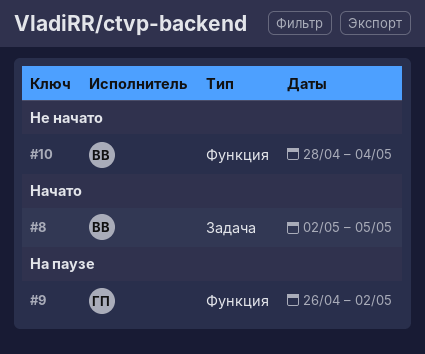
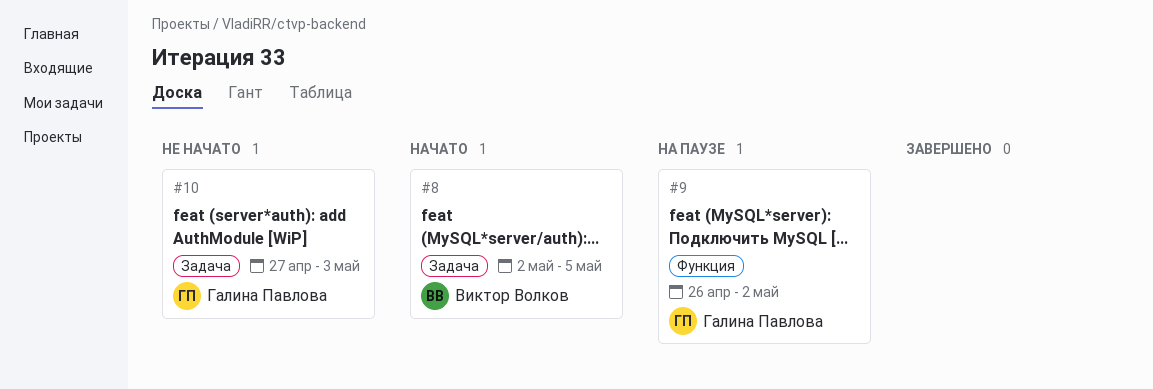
#10, owner: Виктор Волков -> Галина Павлова
#10, label: Функция -> Задача
#10, start: Apr 28 -> Apr 27
#10, due: May 4 -> May 3

